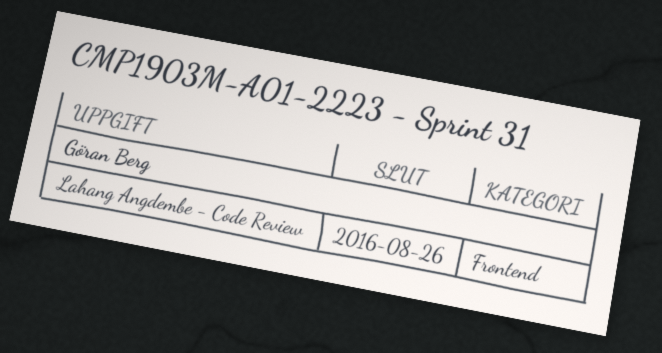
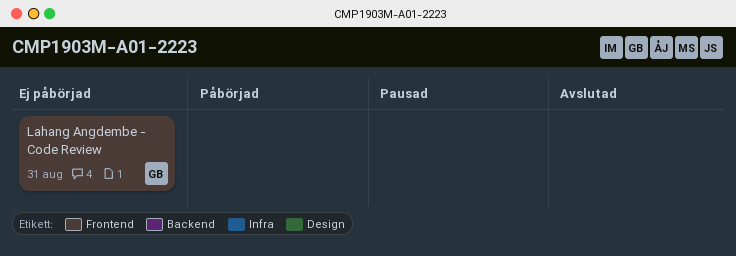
Lahang Angdembe - Code Review, due: Aug 26 -> Aug 31

